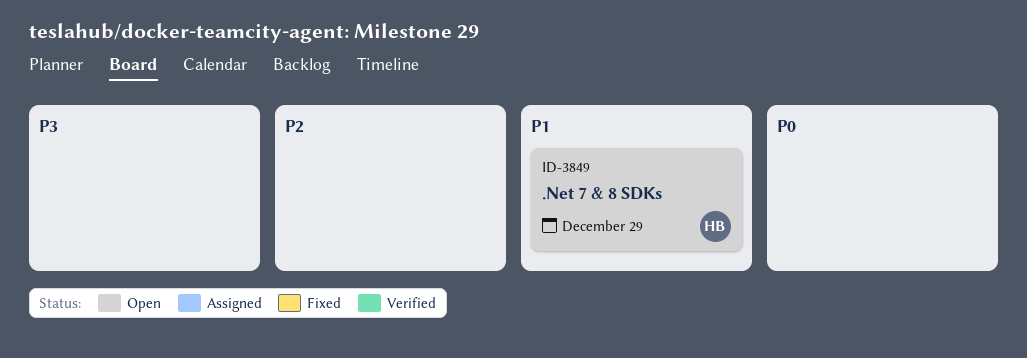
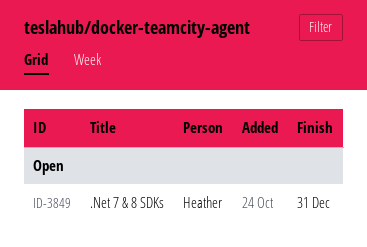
ID-3849, due: Dec 29 -> Dec 31

